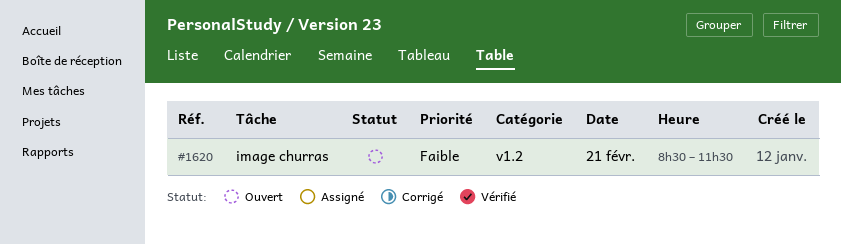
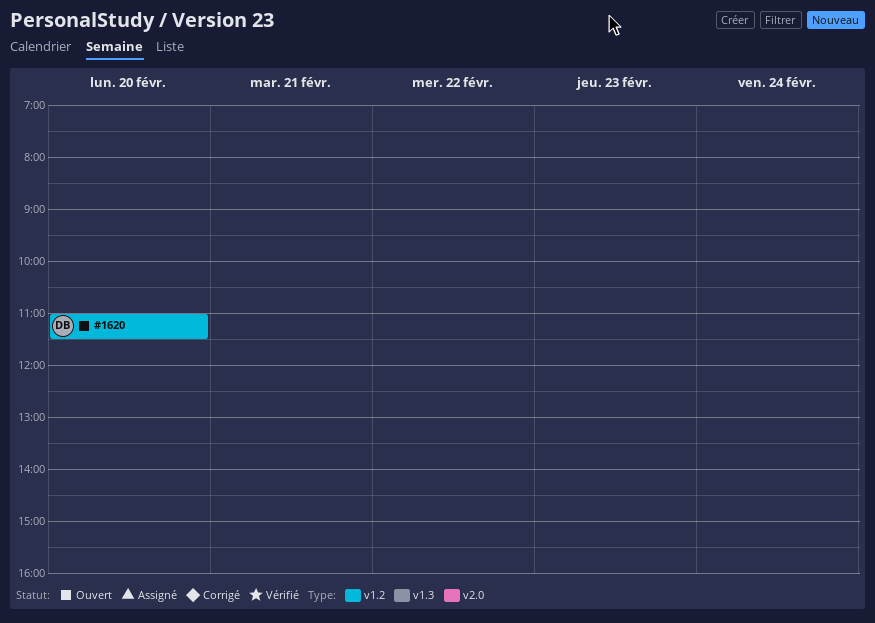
#1620, day: Feb 21 -> Feb 20
#1620, begins: 08:30 -> 11:00

